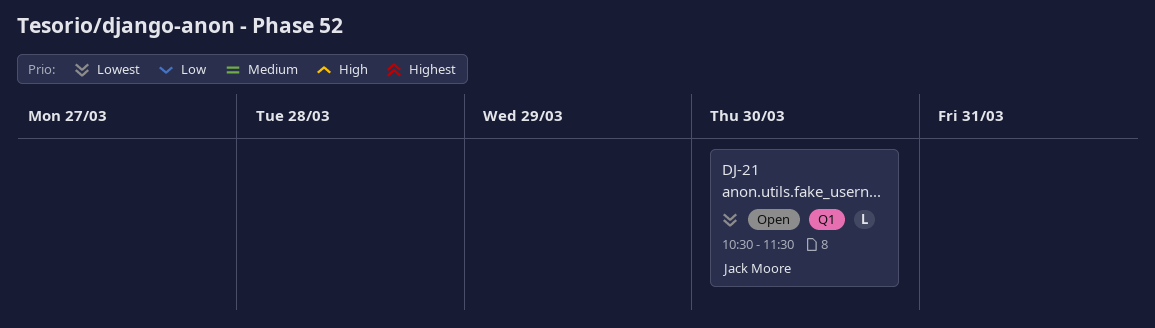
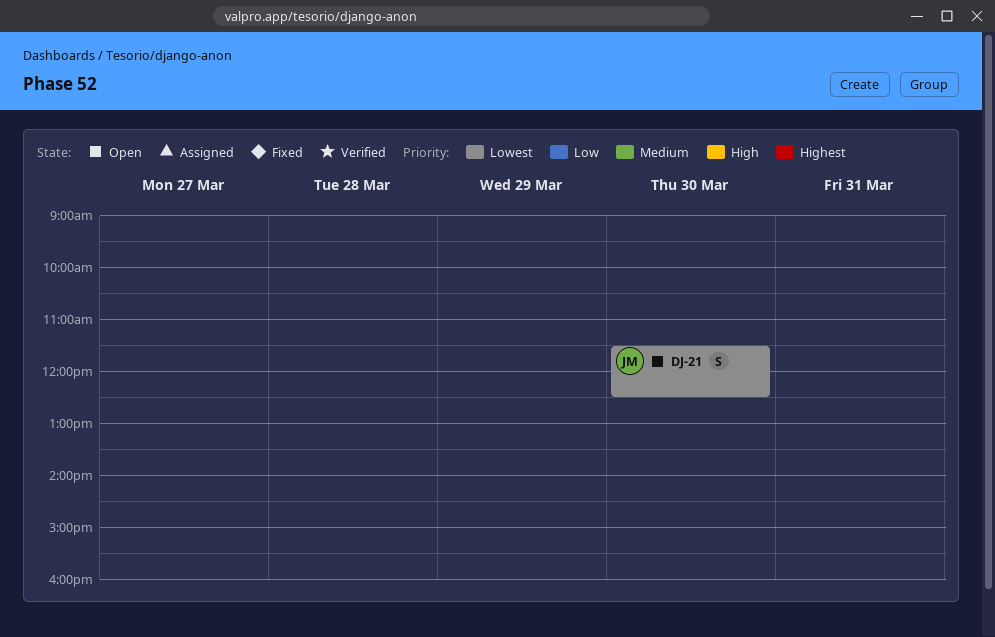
DJ-21, estimate: L -> S
DJ-21, begins: 10:30 -> 11:30
DJ-21, ends: 11:30 -> 12:30

